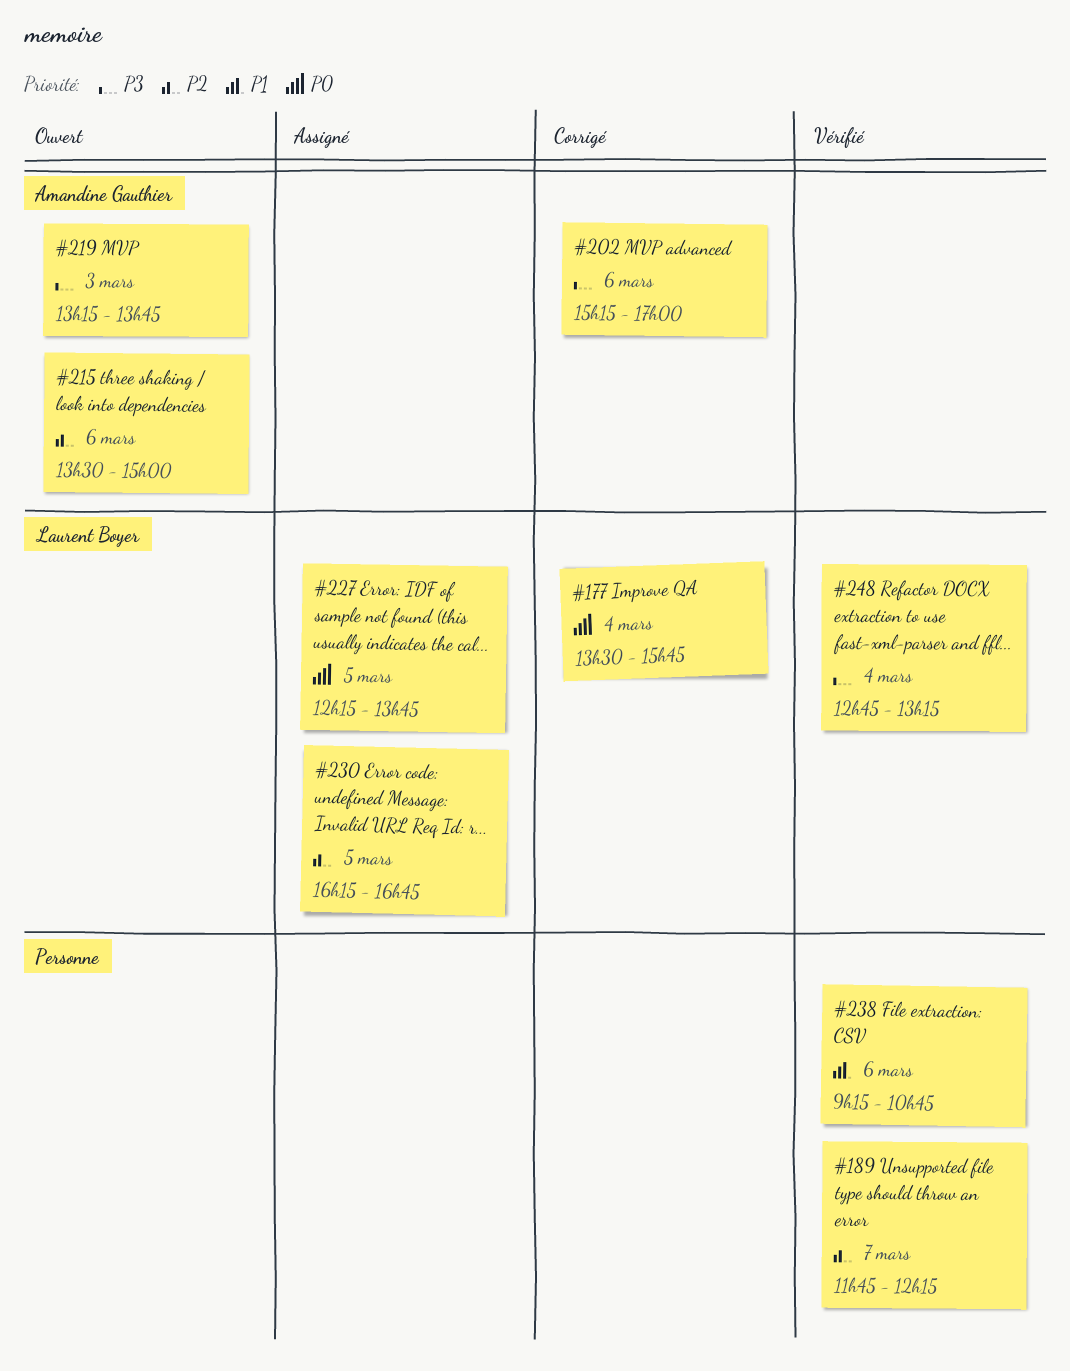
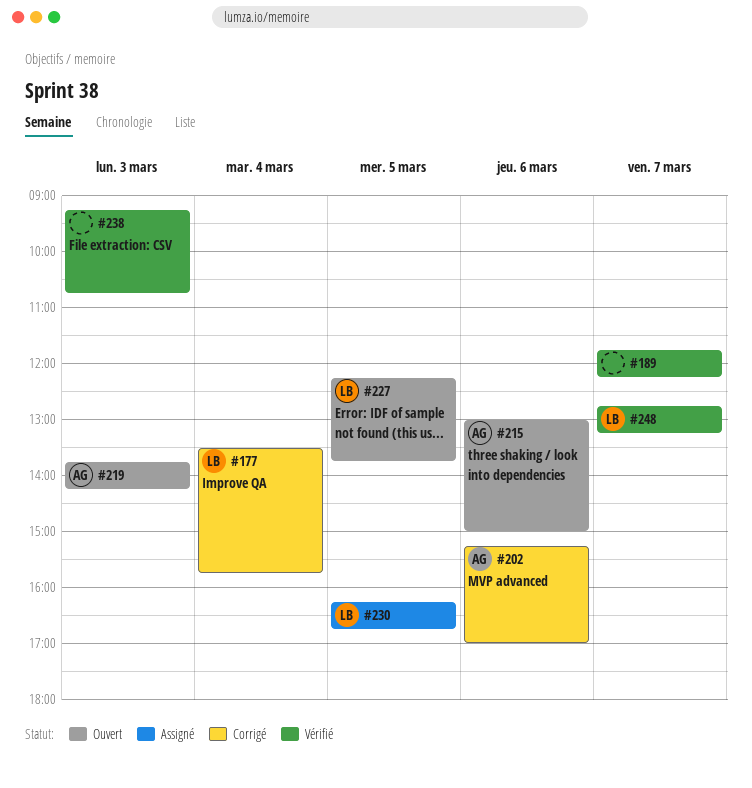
#215, begins: 13:30 -> 13:00
#219, begins: 13:15 -> 13:45
#219, ends: 13:45 -> 14:15
#227, status: Assigné -> Ouvert
#238, day: Mar 6 -> Mar 3
#248, day: Mar 4 -> Mar 7

